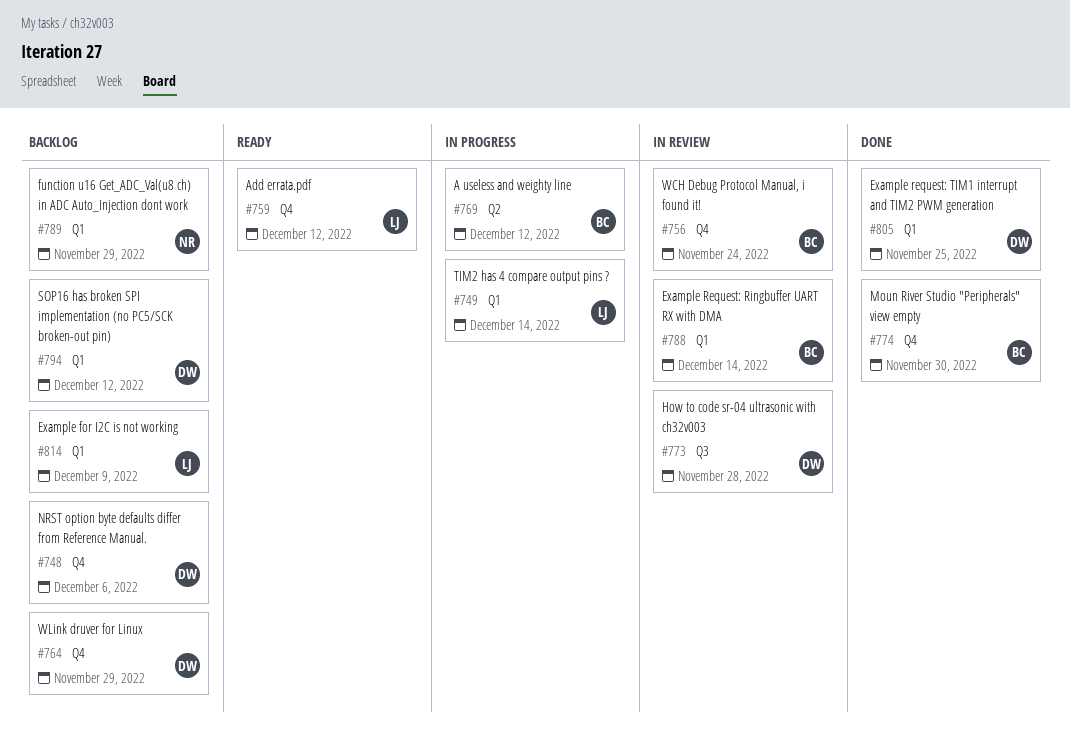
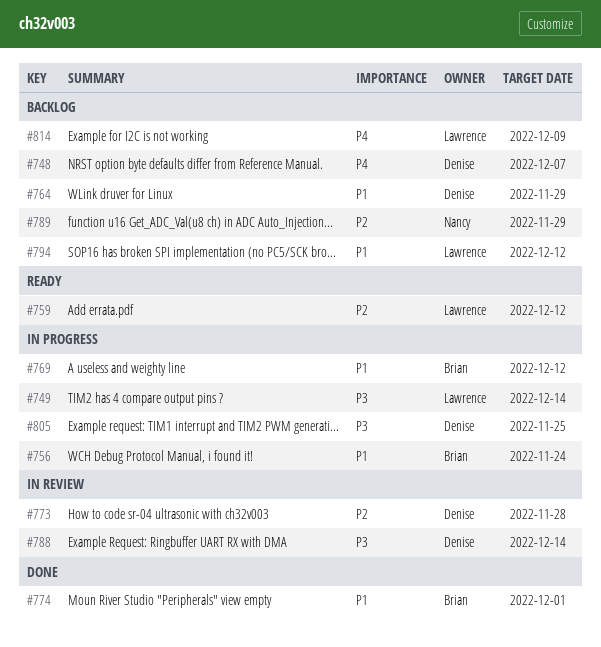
#748, due: Dec 6 -> Dec 7
#756, status: In review -> In progress
#774, due: Nov 30 -> Dec 1
#788, owner: Brian -> Denise
#794, owner: Denise -> Lawrence
#805, status: Done -> In progress

